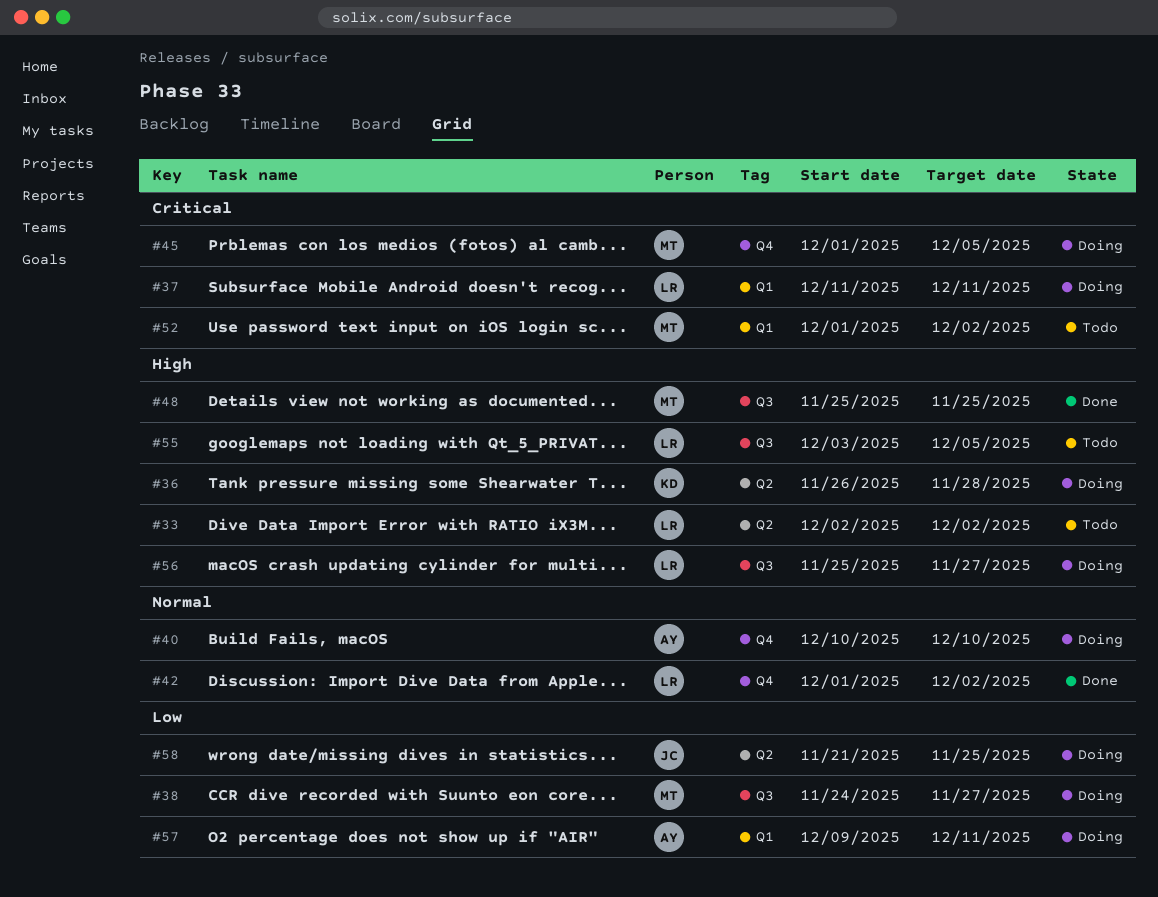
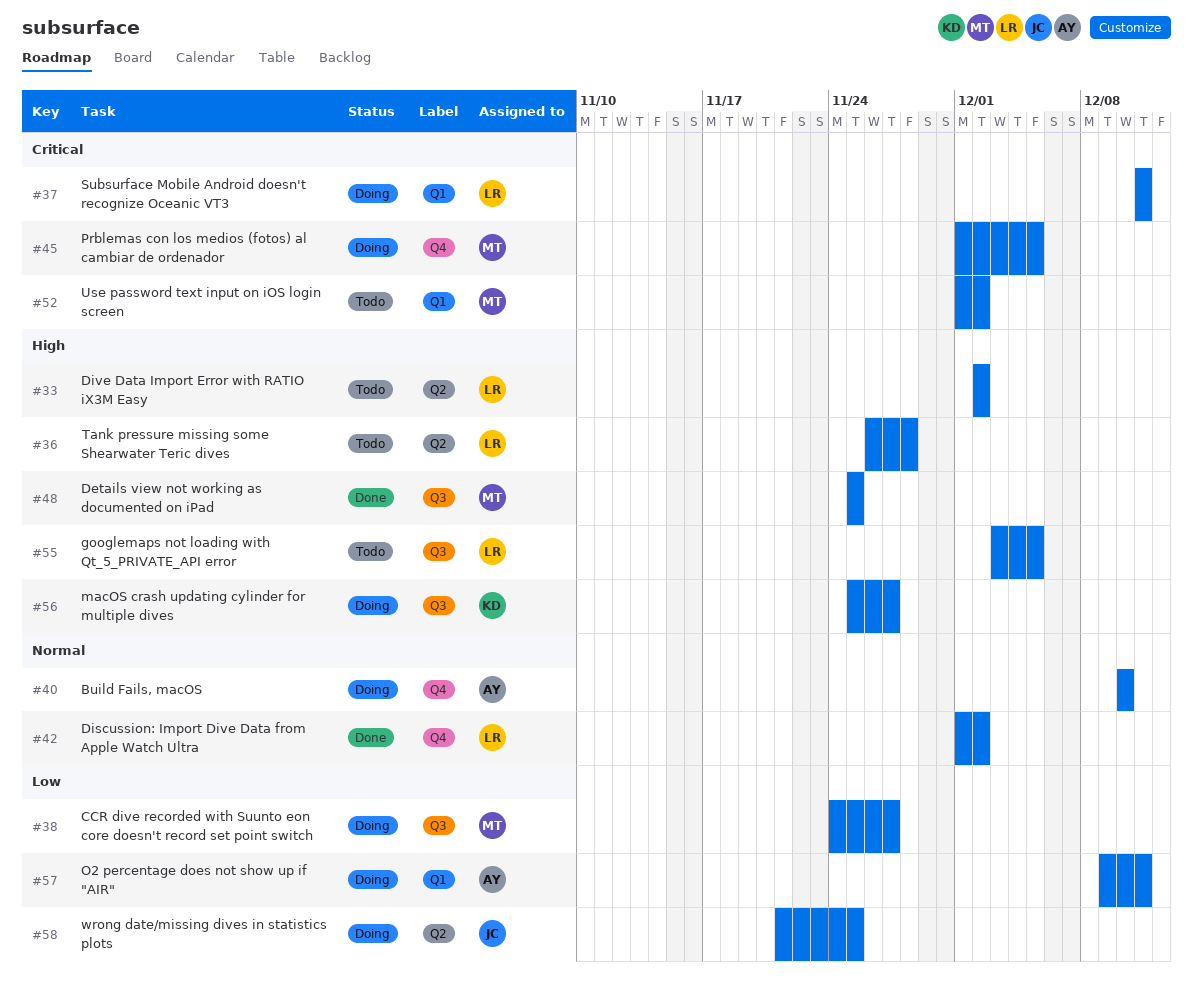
#36, status: Doing -> Todo
#36, owner: KD -> LR
#56, owner: LR -> KD

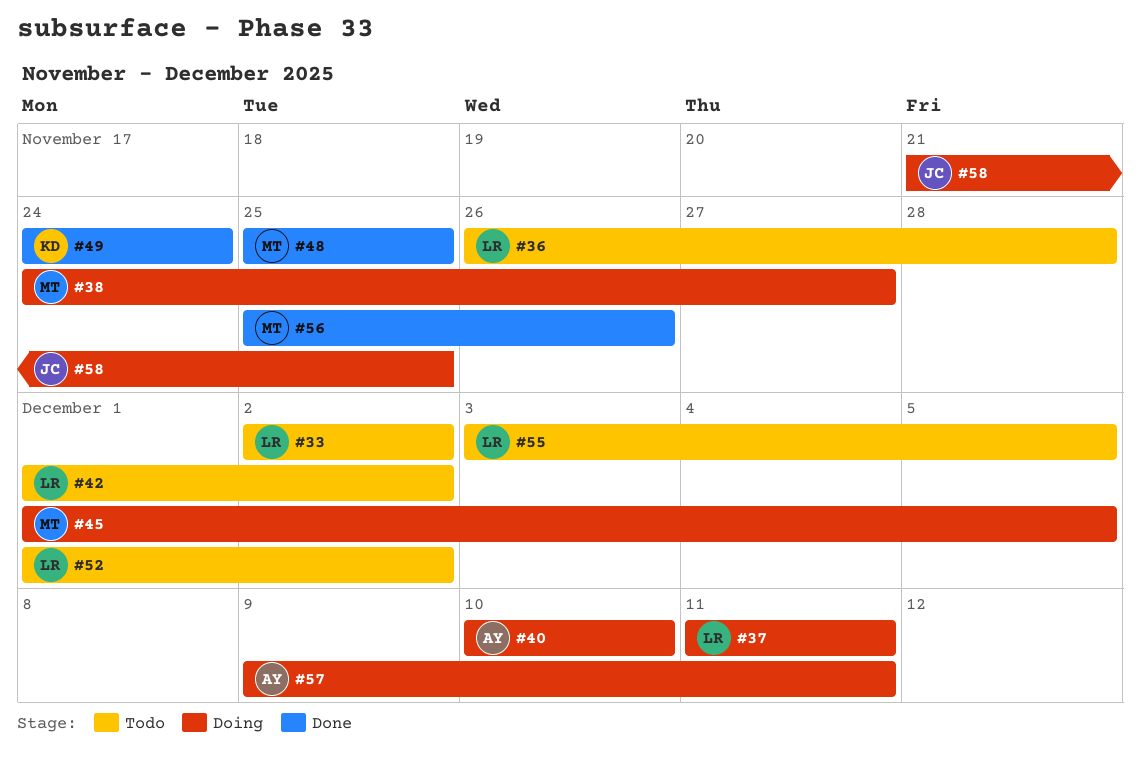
#42, status: Done -> Todo
#49: none -> present
#52, owner: MT -> LR
#56, status: Doing -> Done
#56, owner: KD -> MT
#56, due: Nov 27 -> Nov 26

